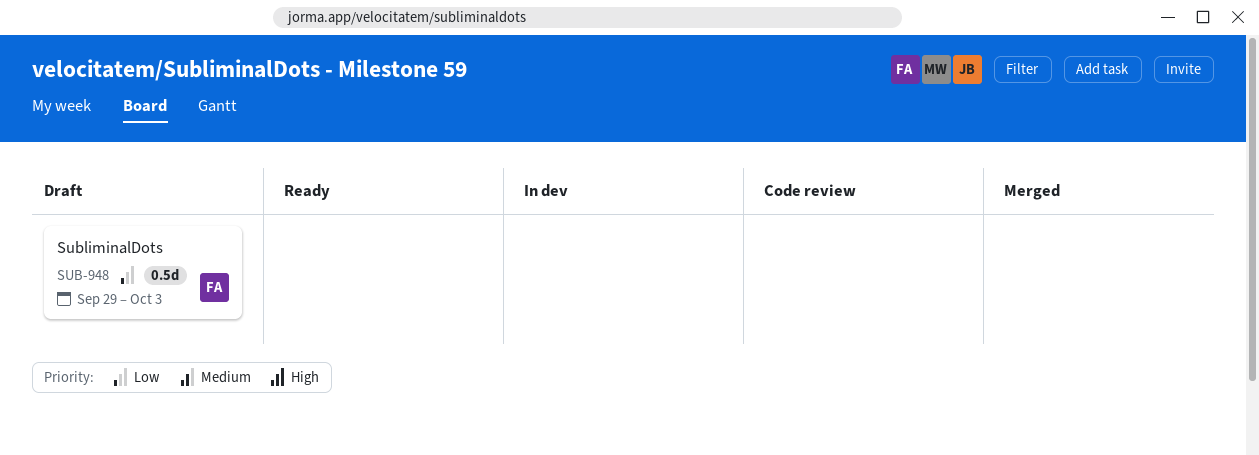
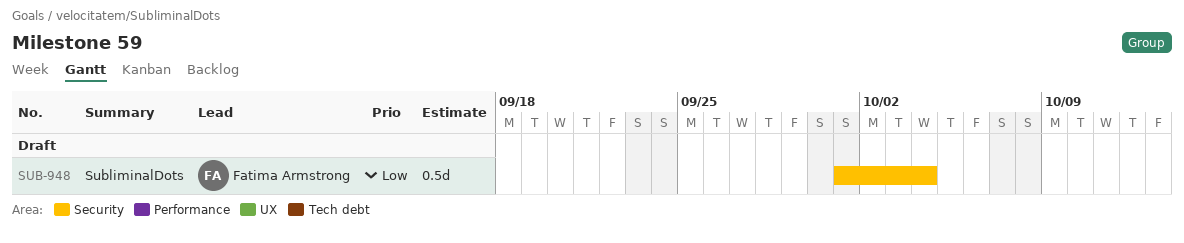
SUB-948, start: Sep 29 -> Oct 1
SUB-948, due: Oct 3 -> Oct 4

